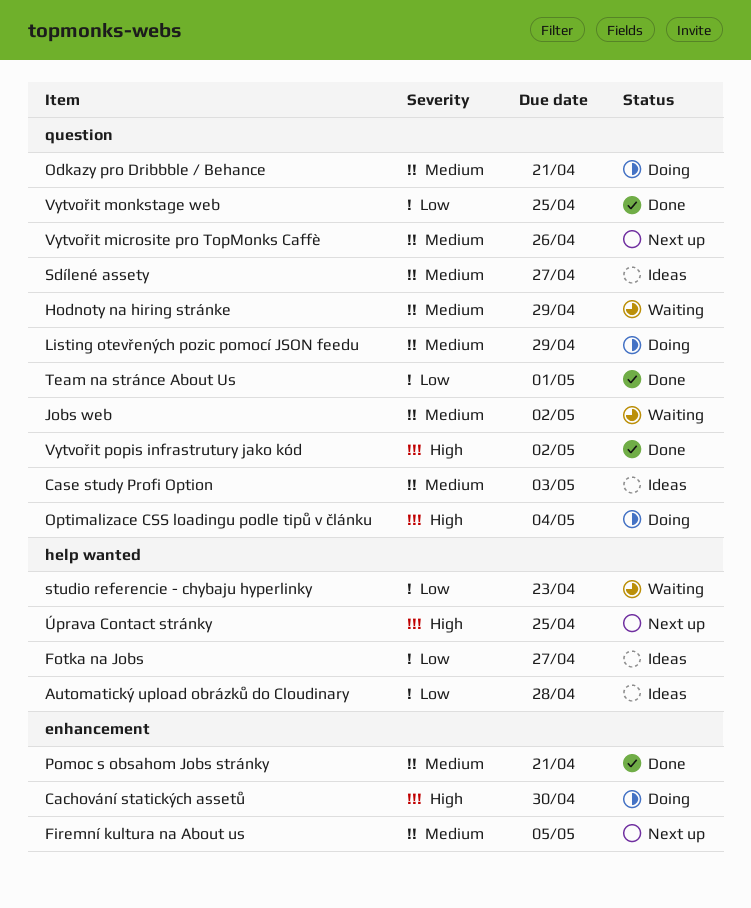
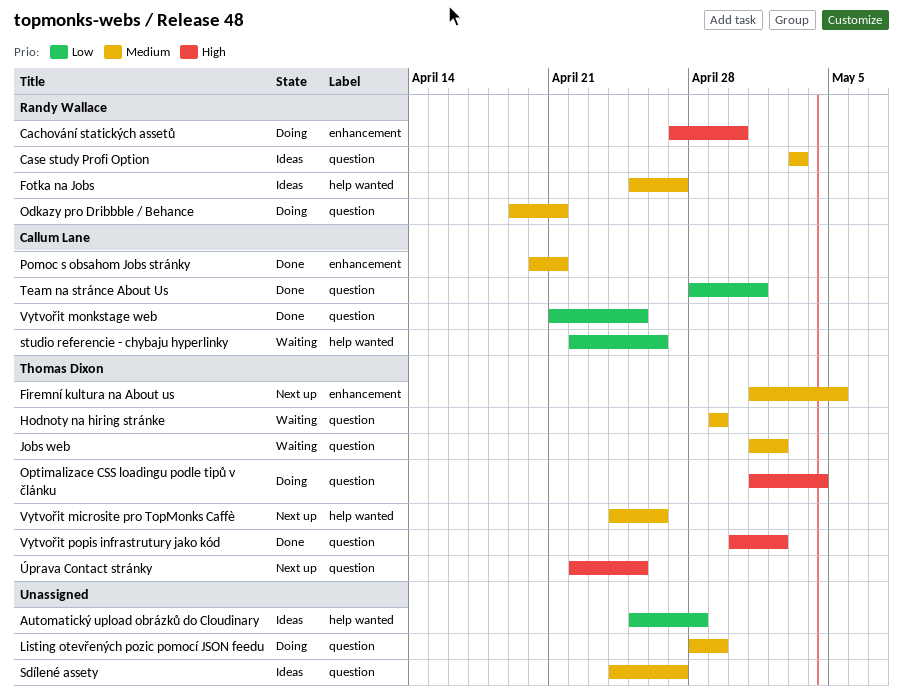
Fotka na Jobs, priority: Low -> Medium
studio referencie - chybaju hyperlinky, due: Apr 23 -> Apr 26
Vytvořit microsite pro TopMonks Caffè, label: question -> help wanted
Úprava Contact stránky, label: help wanted -> question

